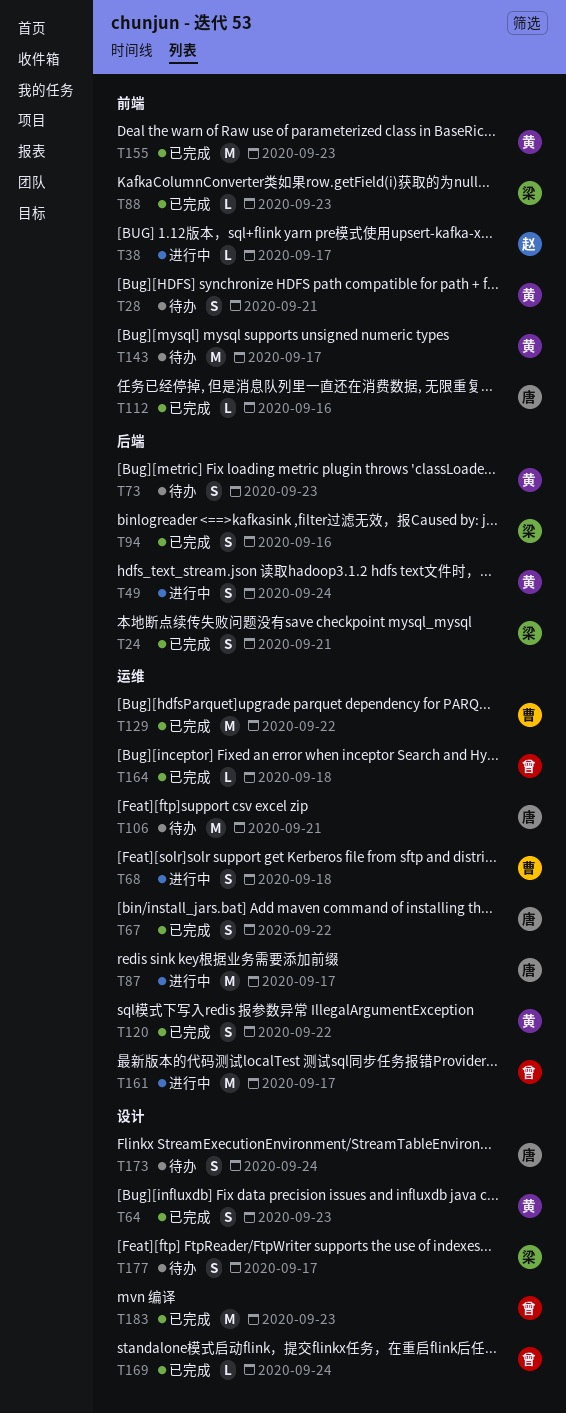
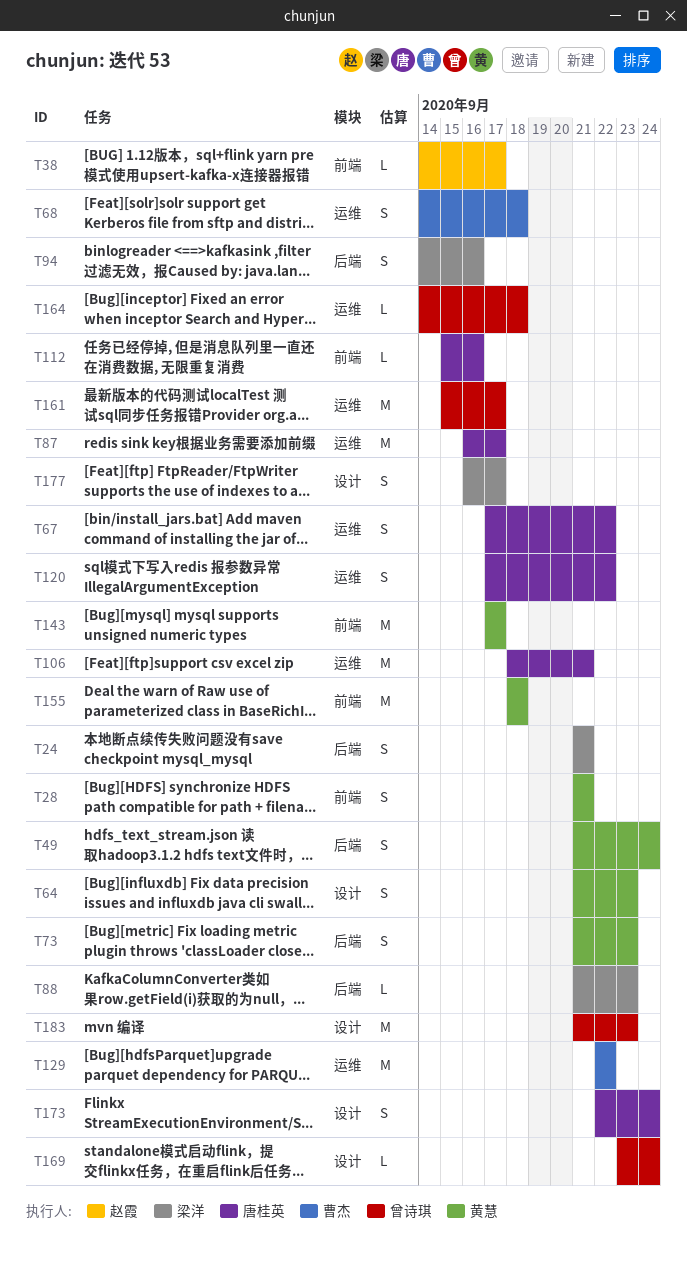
T88, label: 前端 -> 后端
T120, owner: 黄慧 -> 唐桂英
T155, due: Sep 23 -> Sep 18

